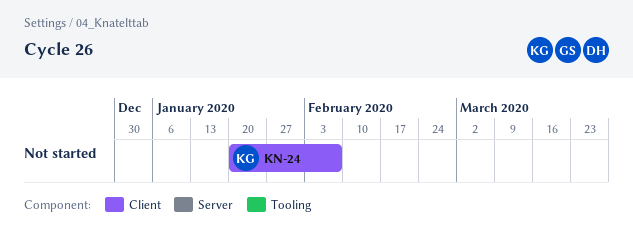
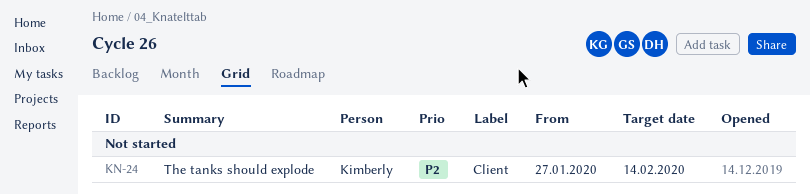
KN-24, start: Jan 20 -> Jan 27
KN-24, due: Feb 7 -> Feb 14

